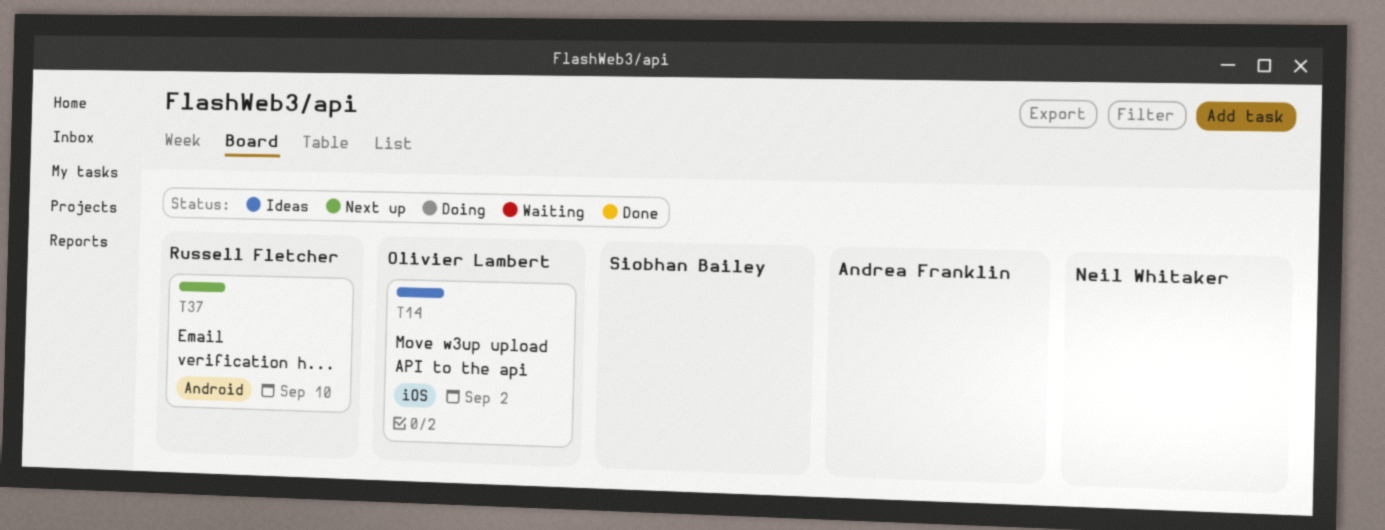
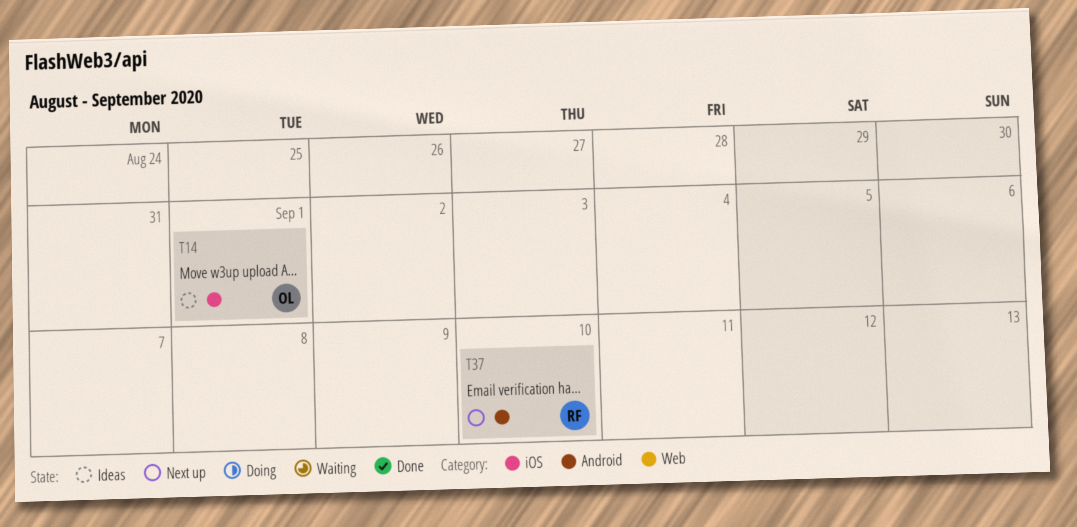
T14, due: Sep 2 -> Sep 1

